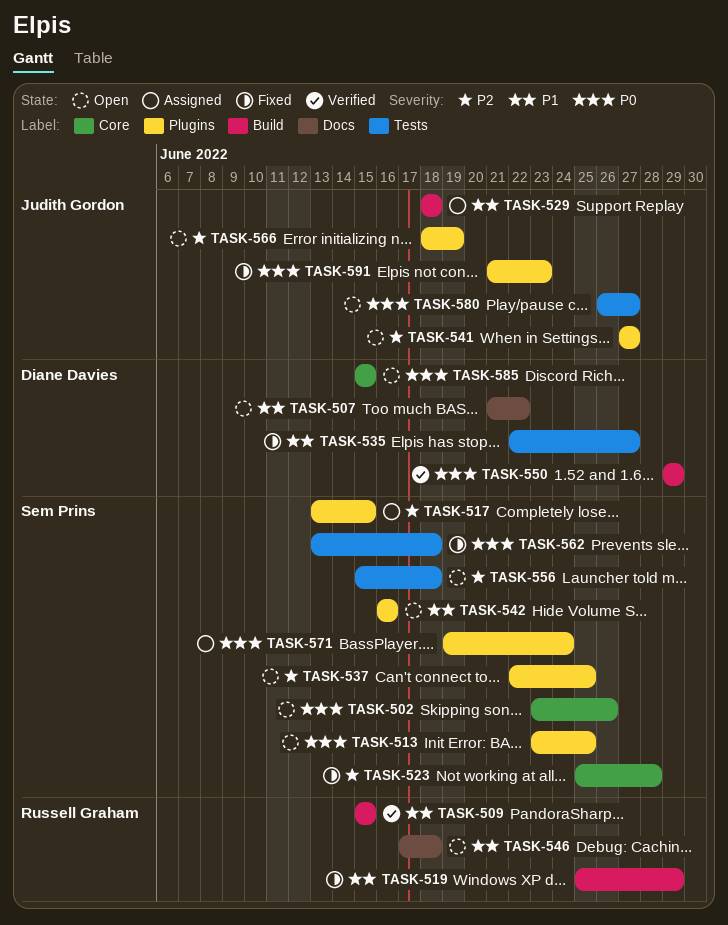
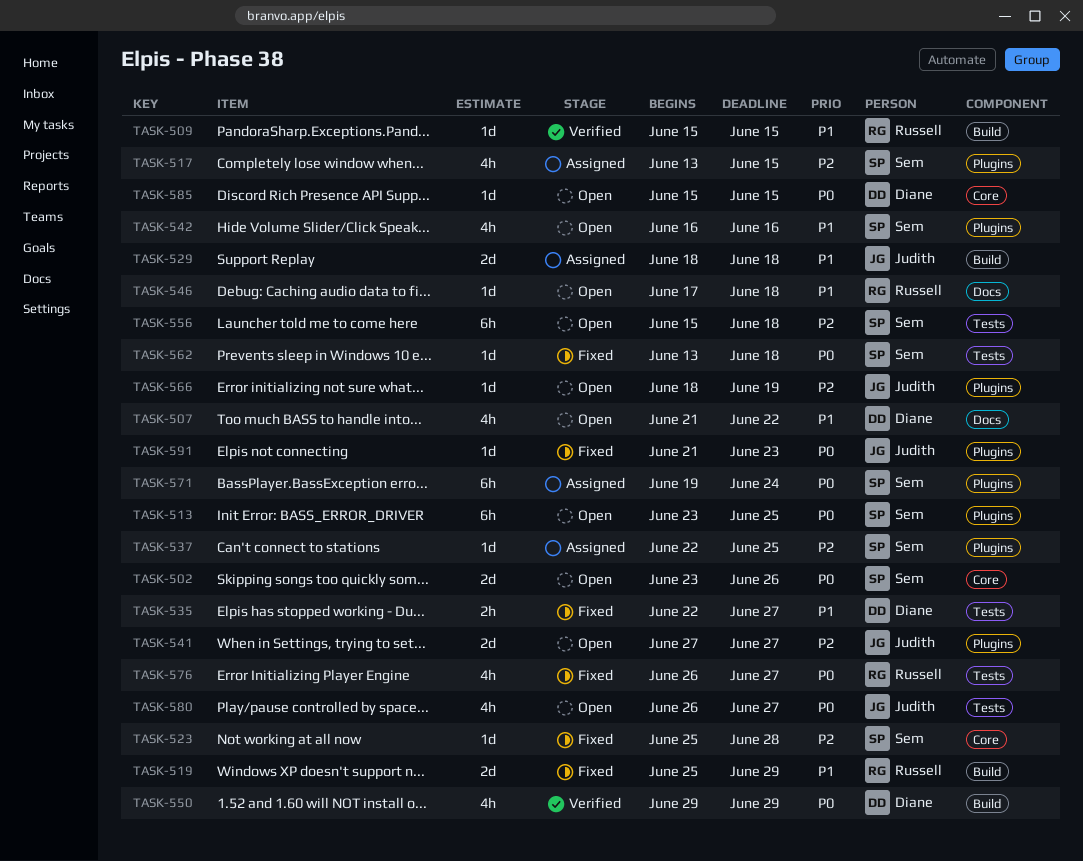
TASK-537, status: Open -> Assigned
TASK-576: none -> present

